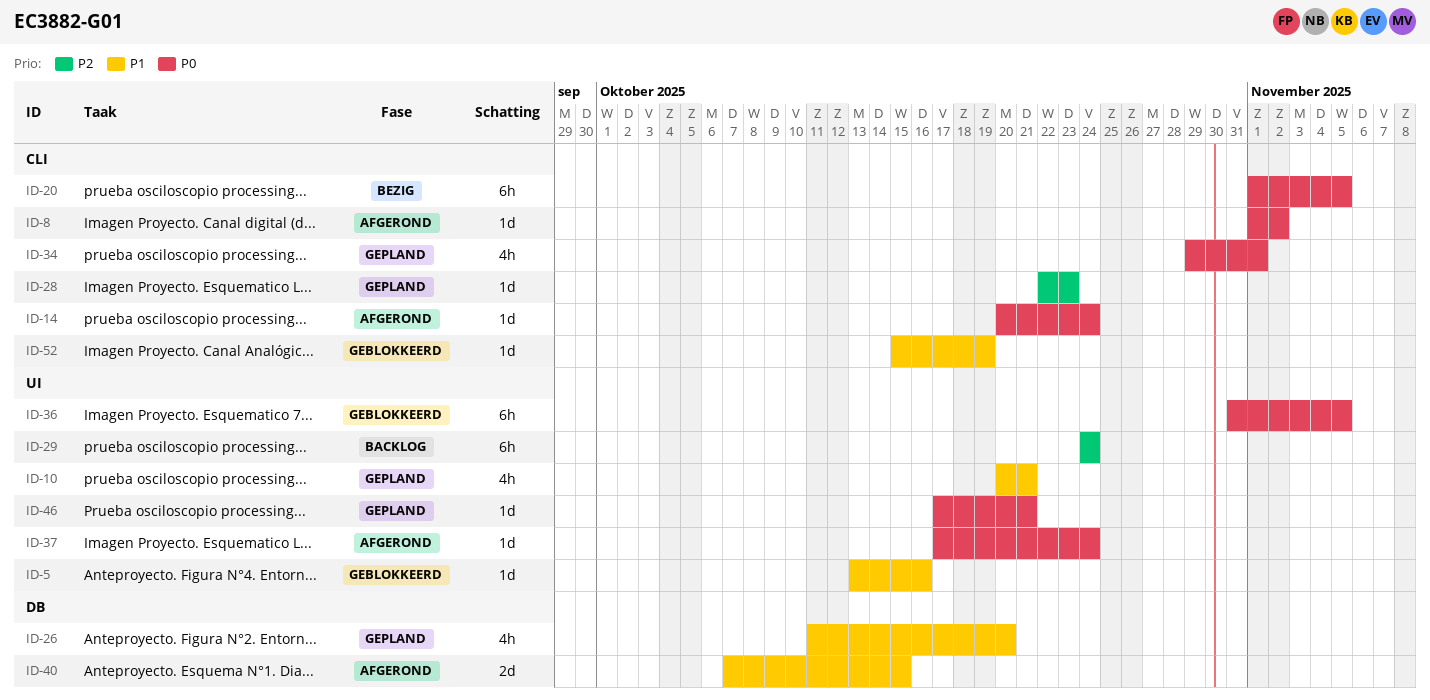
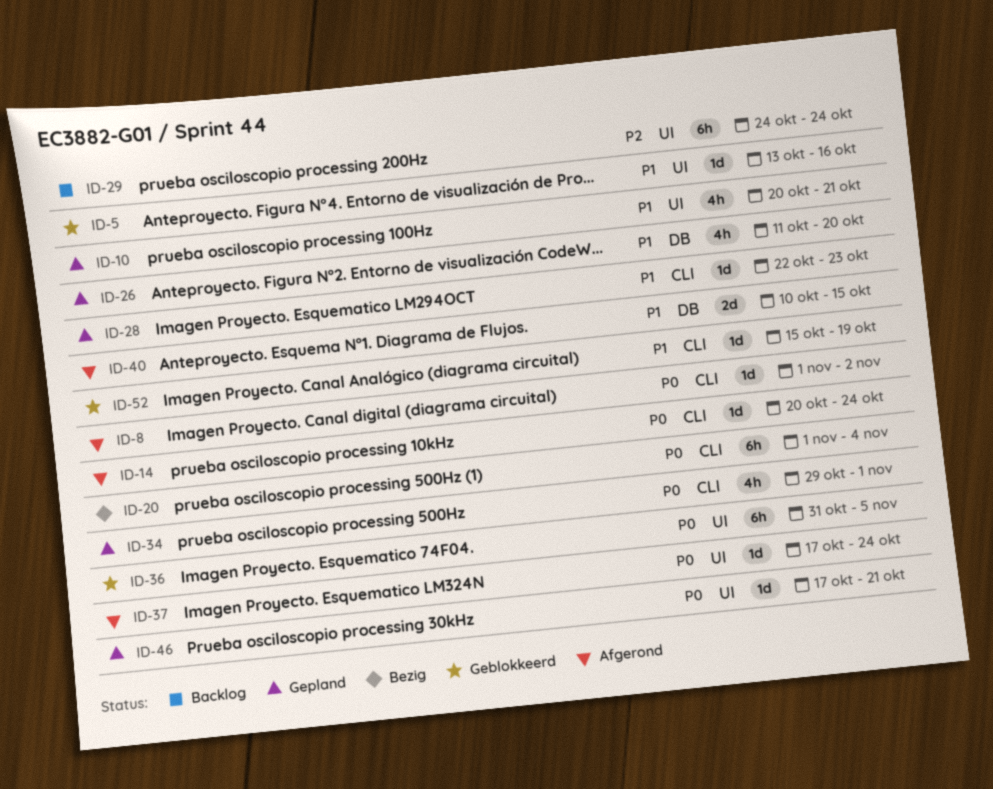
ID-20, due: Nov 5 -> Nov 4
ID-28, priority: P2 -> P1
ID-40, start: Oct 7 -> Oct 10

